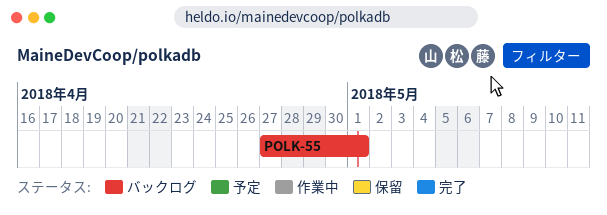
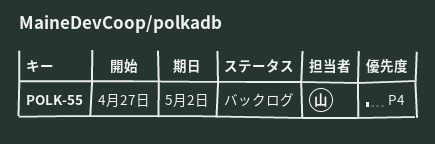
POLK-55, due: May 1 -> May 2

